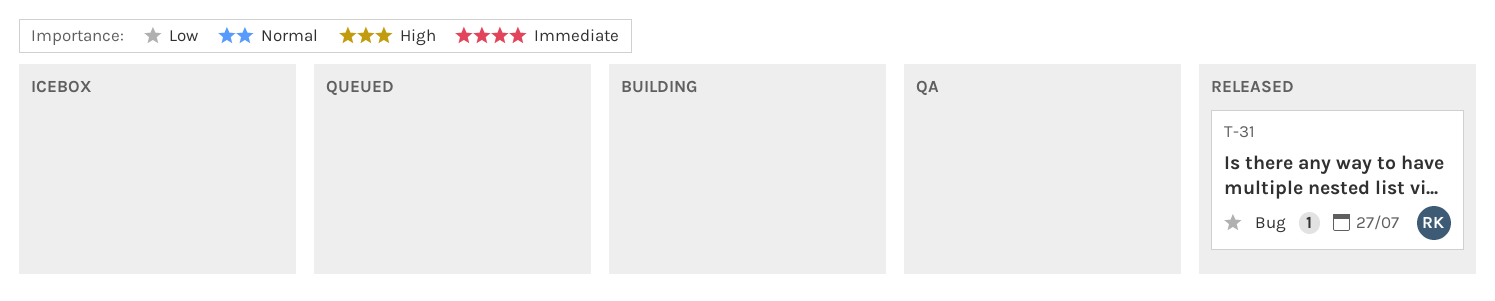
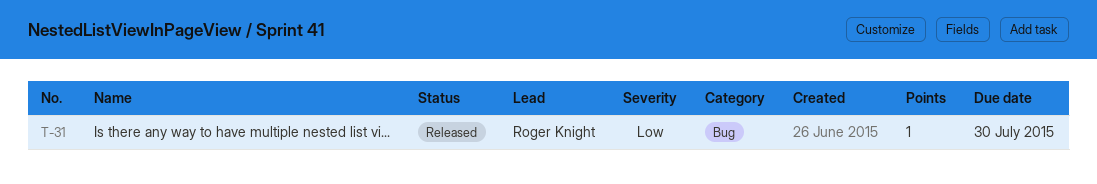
T-31, due: Jul 27 -> Jul 30

